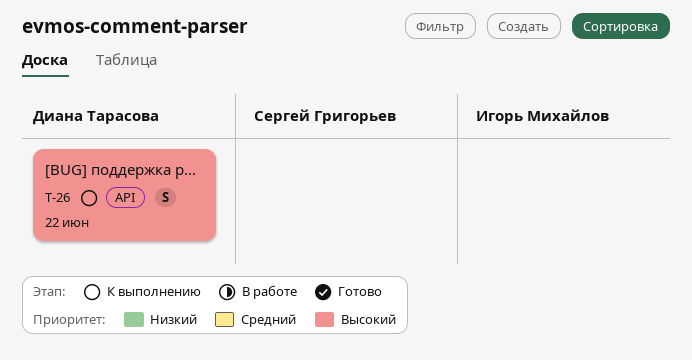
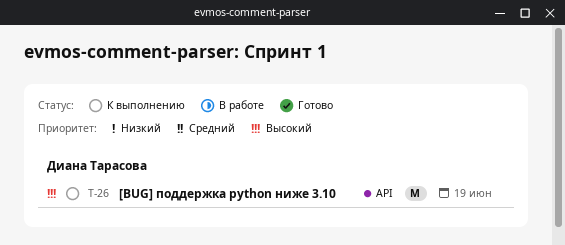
T-26, estimate: S -> M
T-26, due: Jun 22 -> Jun 19

